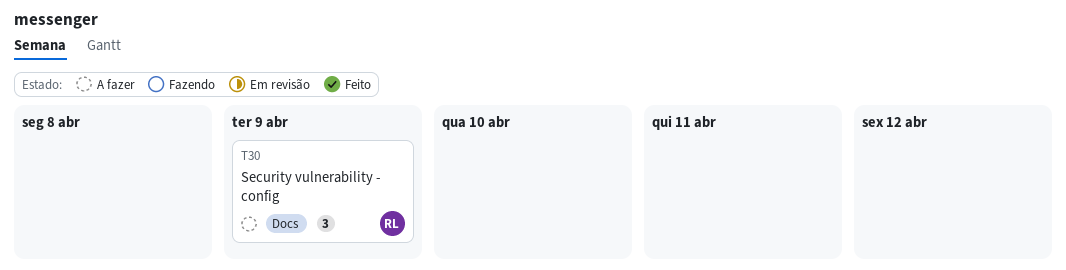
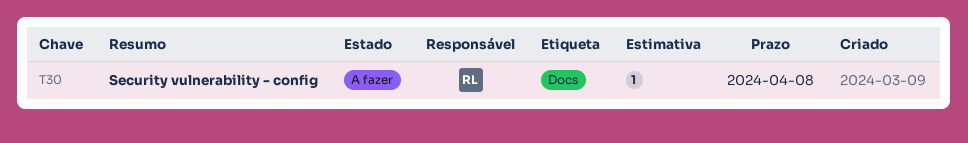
T30, estimate: 3 -> 1
T30, due: Apr 9 -> Apr 8

